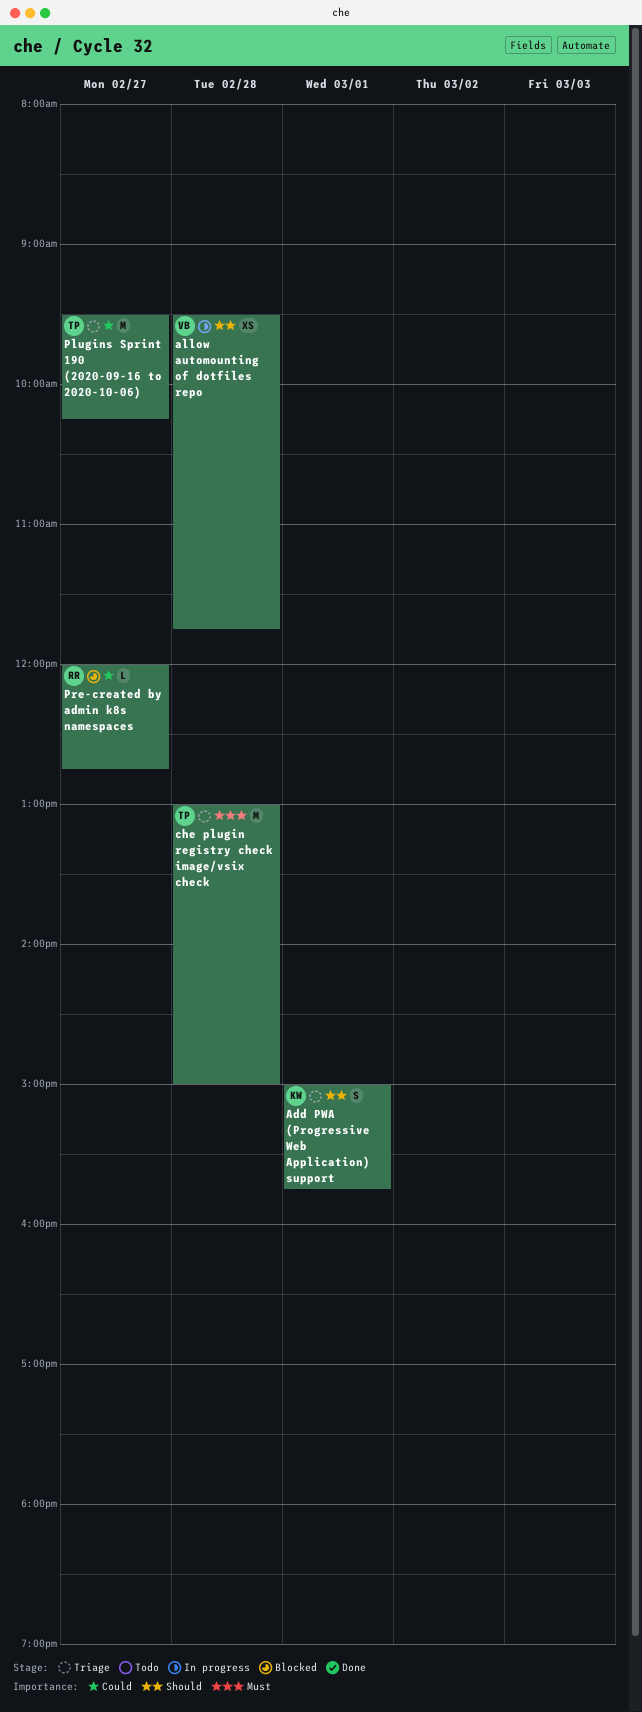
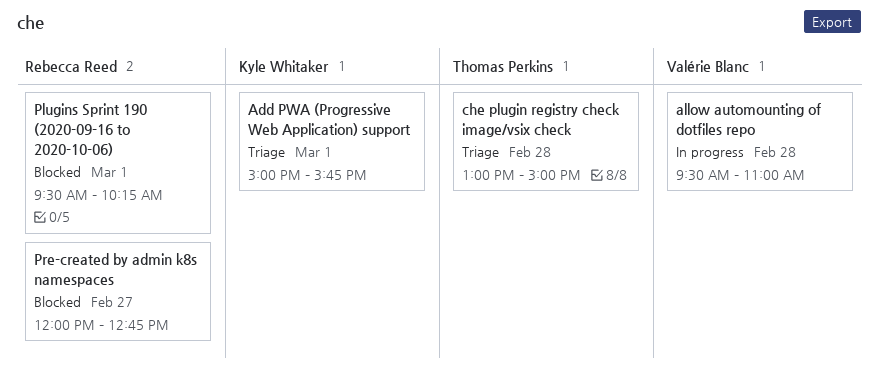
allow automounting of dotfiles repo, ends: 11:45 -> 11:00
Plugins Sprint 190 (2020-09-16 to 2020-10-06), status: Triage -> Blocked
Plugins Sprint 190 (2020-09-16 to 2020-10-06), owner: Thomas Perkins -> Rebecca Reed
Plugins Sprint 190 (2020-09-16 to 2020-10-06), day: Feb 27 -> Mar 1

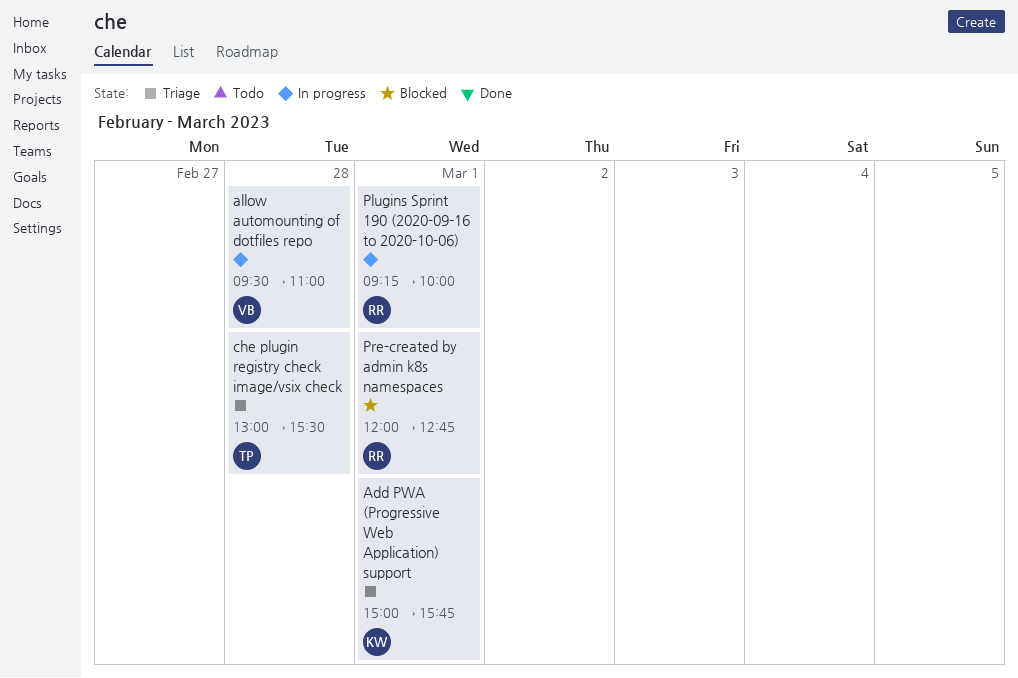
che plugin registry check image/vsix check, ends: 15:00 -> 15:30
Plugins Sprint 190 (2020-09-16 to 2020-10-06), status: Blocked -> In progress
Plugins Sprint 190 (2020-09-16 to 2020-10-06), begins: 09:30 -> 09:15
Plugins Sprint 190 (2020-09-16 to 2020-10-06), ends: 10:15 -> 10:00
Pre-created by admin k8s namespaces, day: Feb 27 -> Mar 1

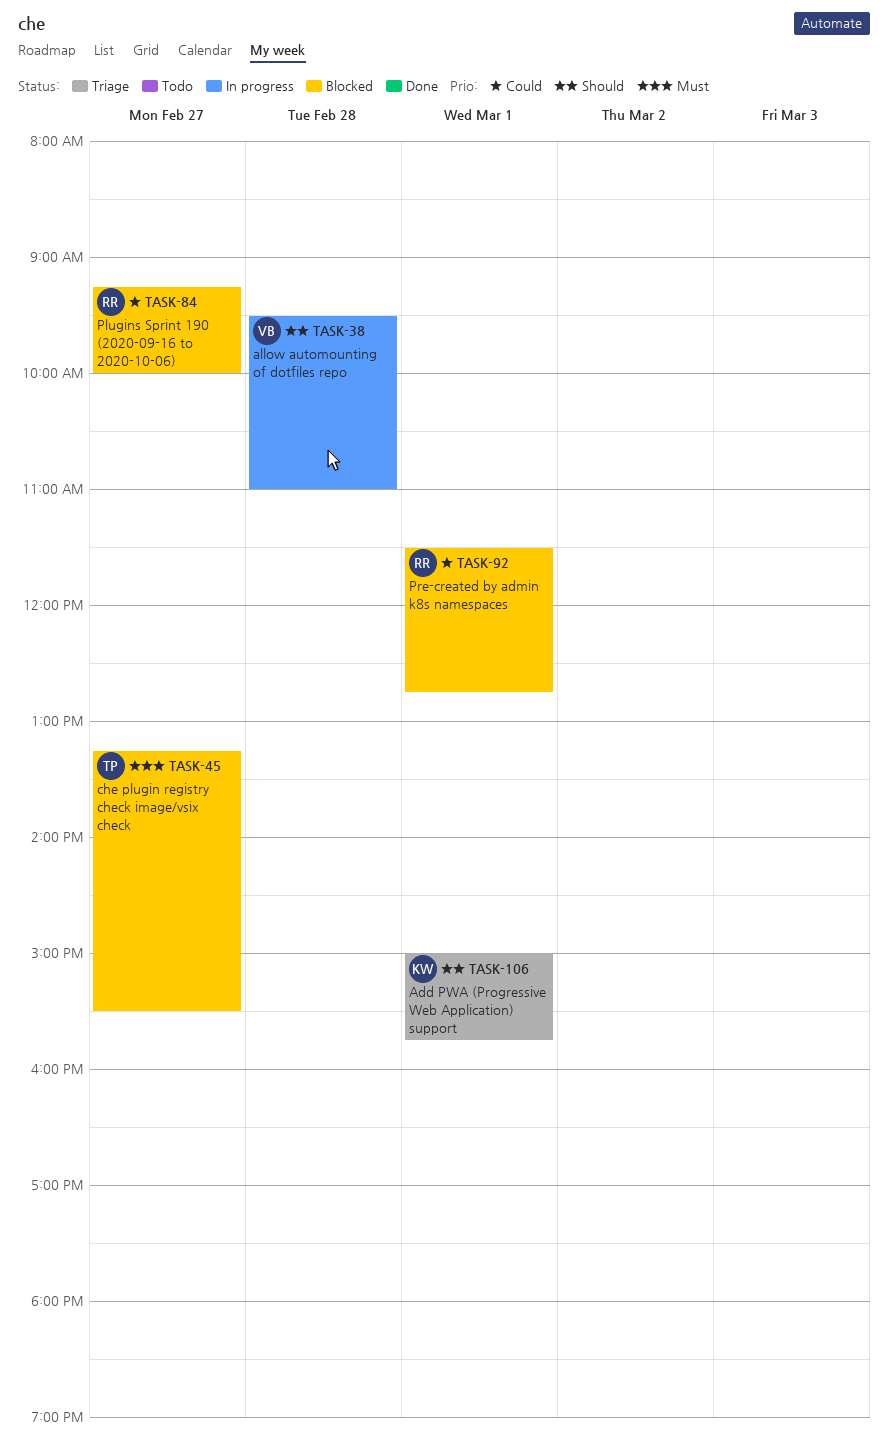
che plugin registry check image/vsix check, status: Triage -> Blocked
che plugin registry check image/vsix check, day: Feb 28 -> Feb 27
che plugin registry check image/vsix check, begins: 13:00 -> 13:15
Plugins Sprint 190 (2020-09-16 to 2020-10-06), status: In progress -> Blocked
Plugins Sprint 190 (2020-09-16 to 2020-10-06), day: Mar 1 -> Feb 27
Pre-created by admin k8s namespaces, begins: 12:00 -> 11:30

